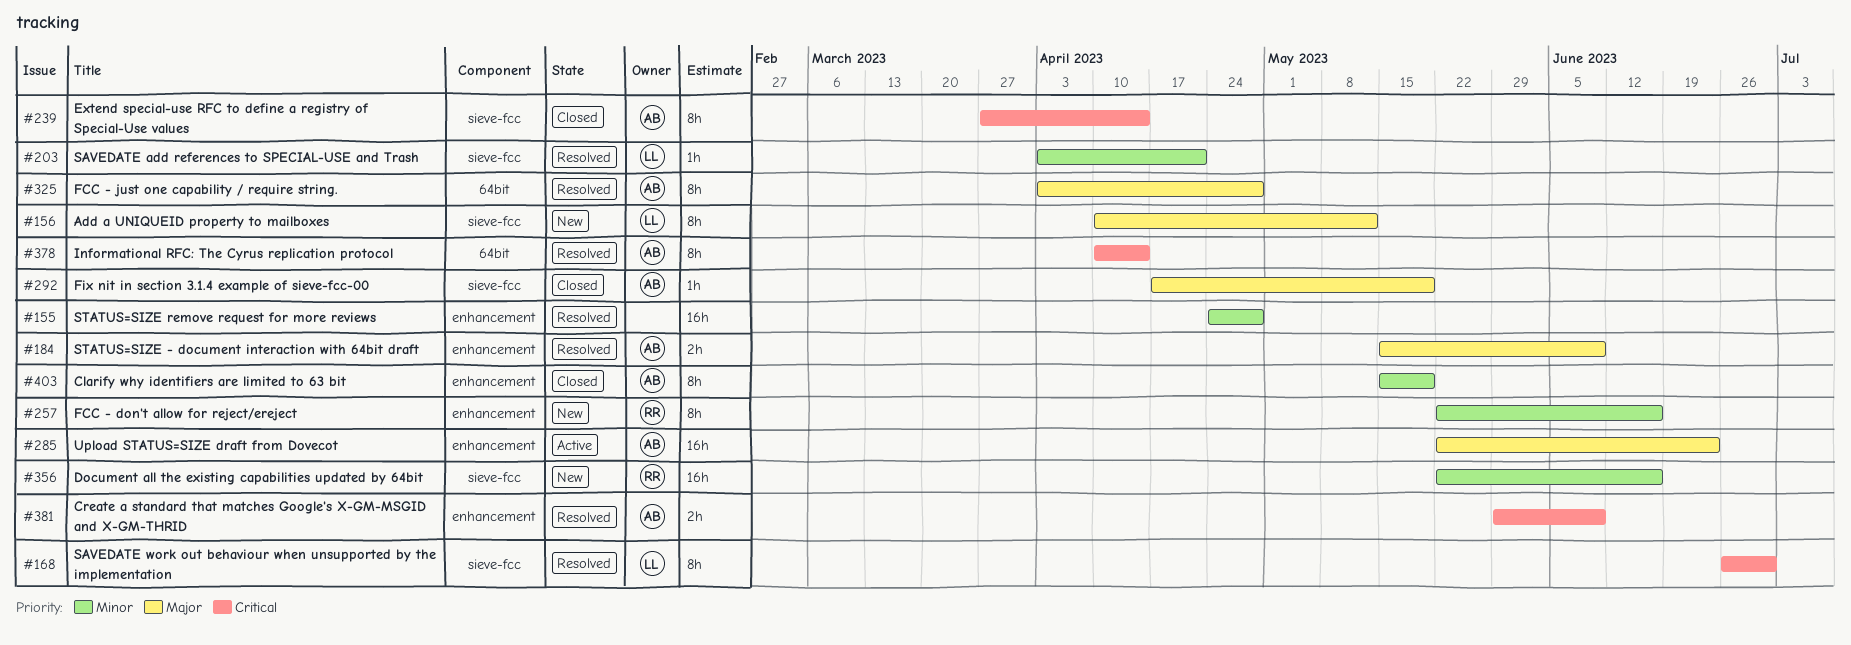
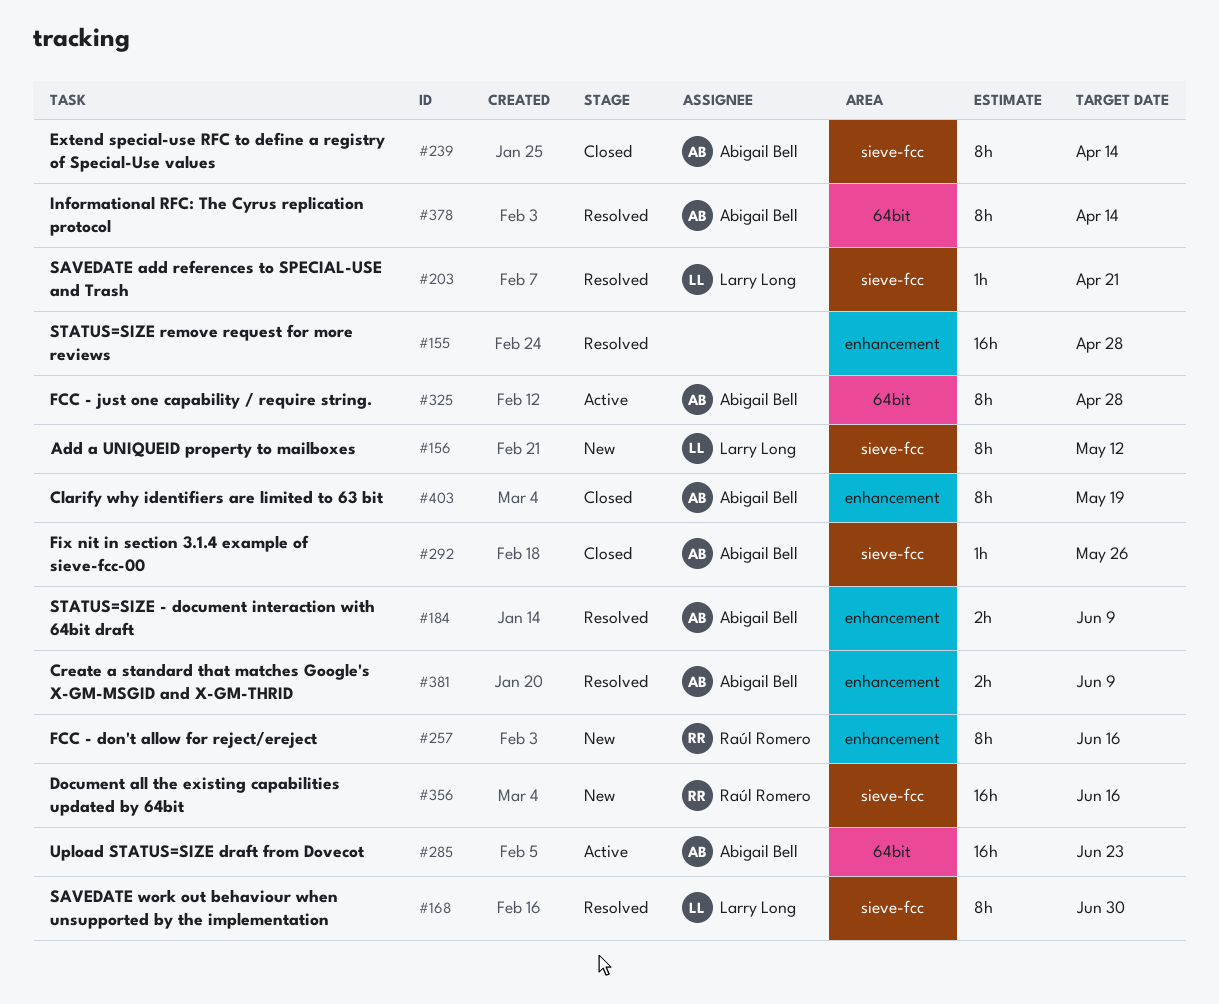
#285, label: enhancement -> 64bit
#292, due: May 19 -> May 26
#325, status: Resolved -> Active

